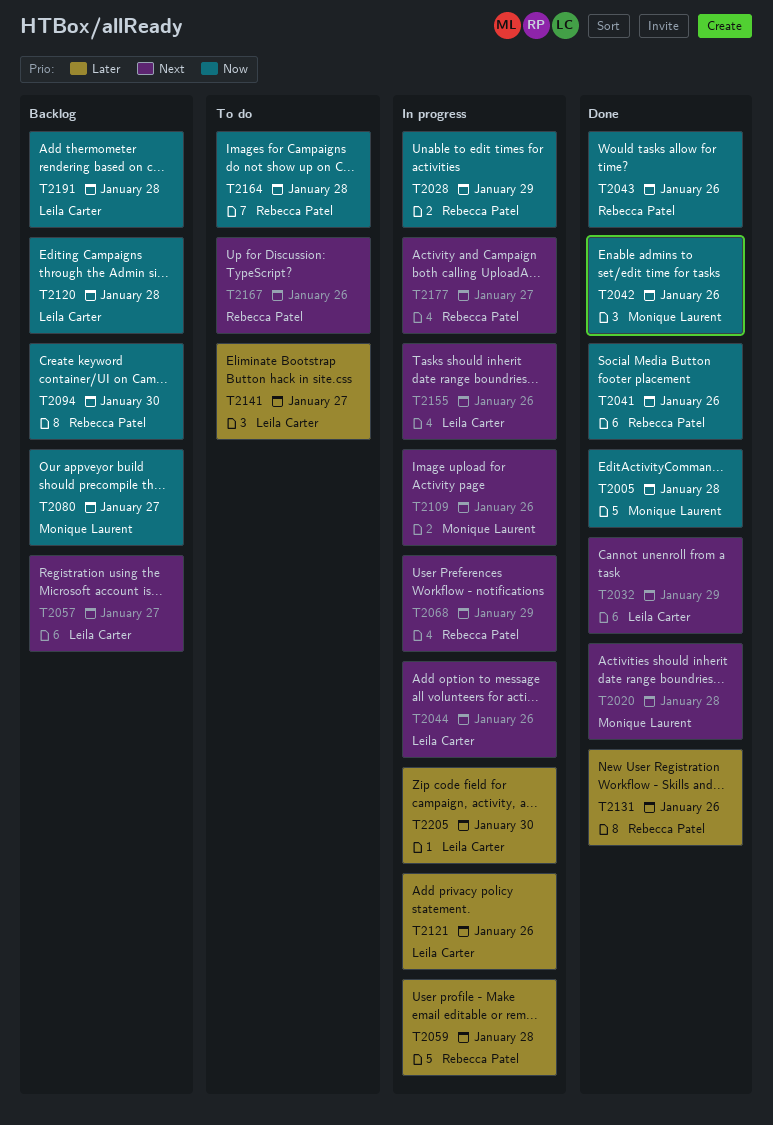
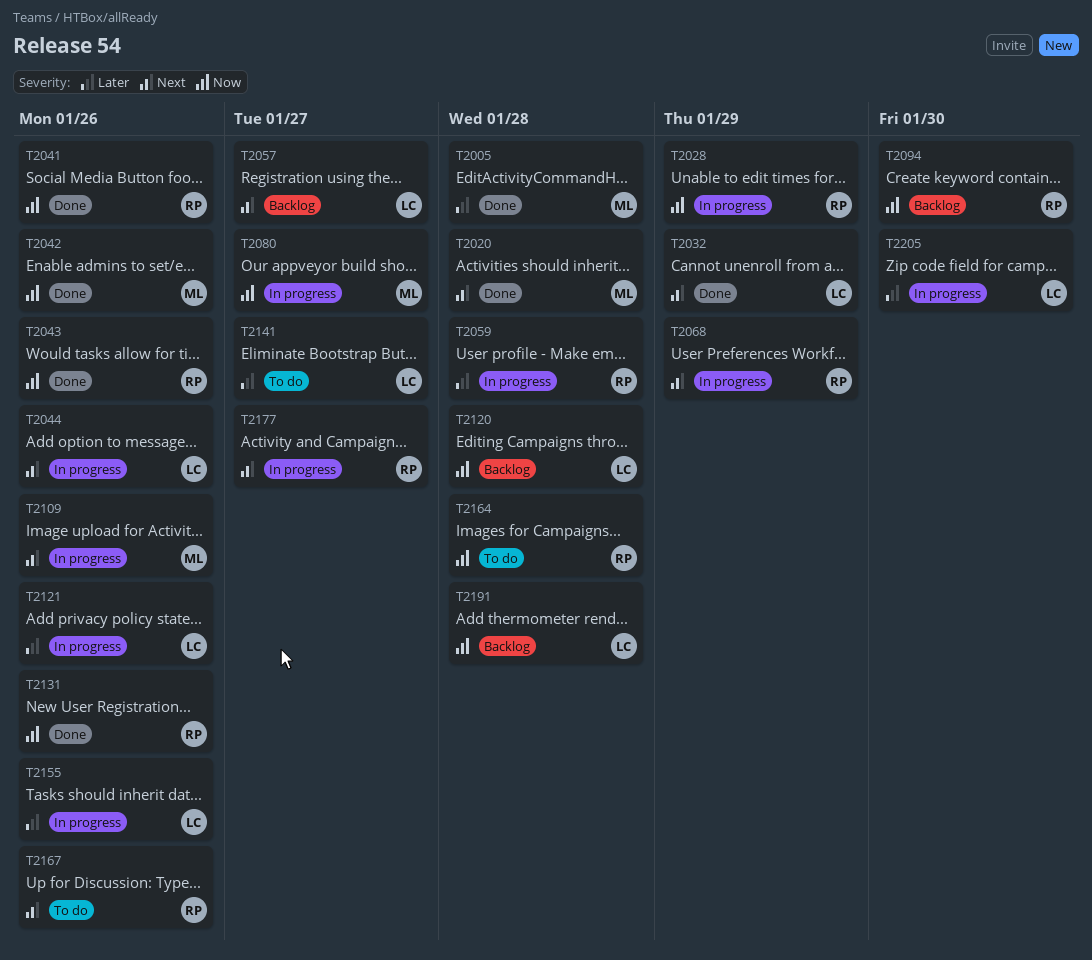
T2005, priority: Now -> Later
T2080, status: Backlog -> In progress
T2131, priority: Later -> Now
T2155, priority: Next -> Later

